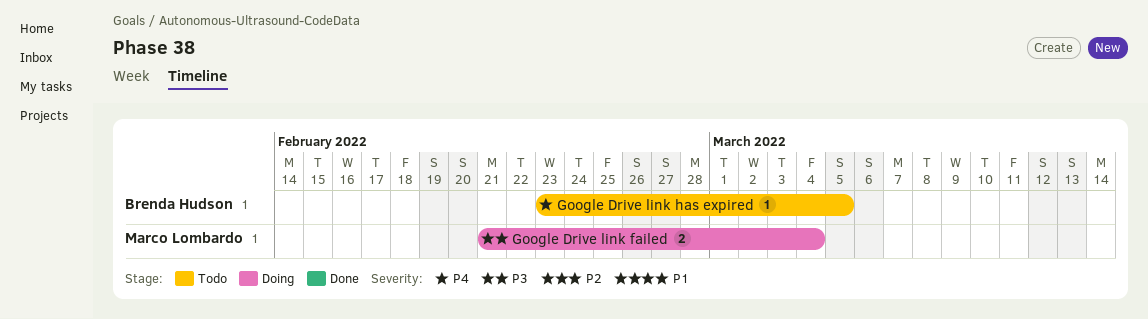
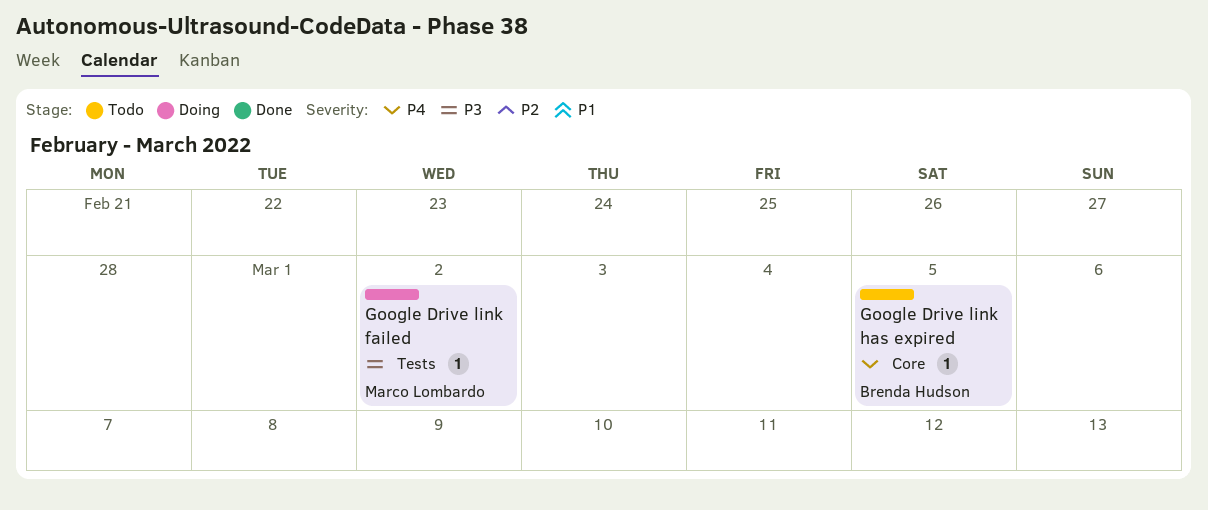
Google Drive link failed, estimate: 2 -> 1
Google Drive link failed, due: Mar 4 -> Mar 2

